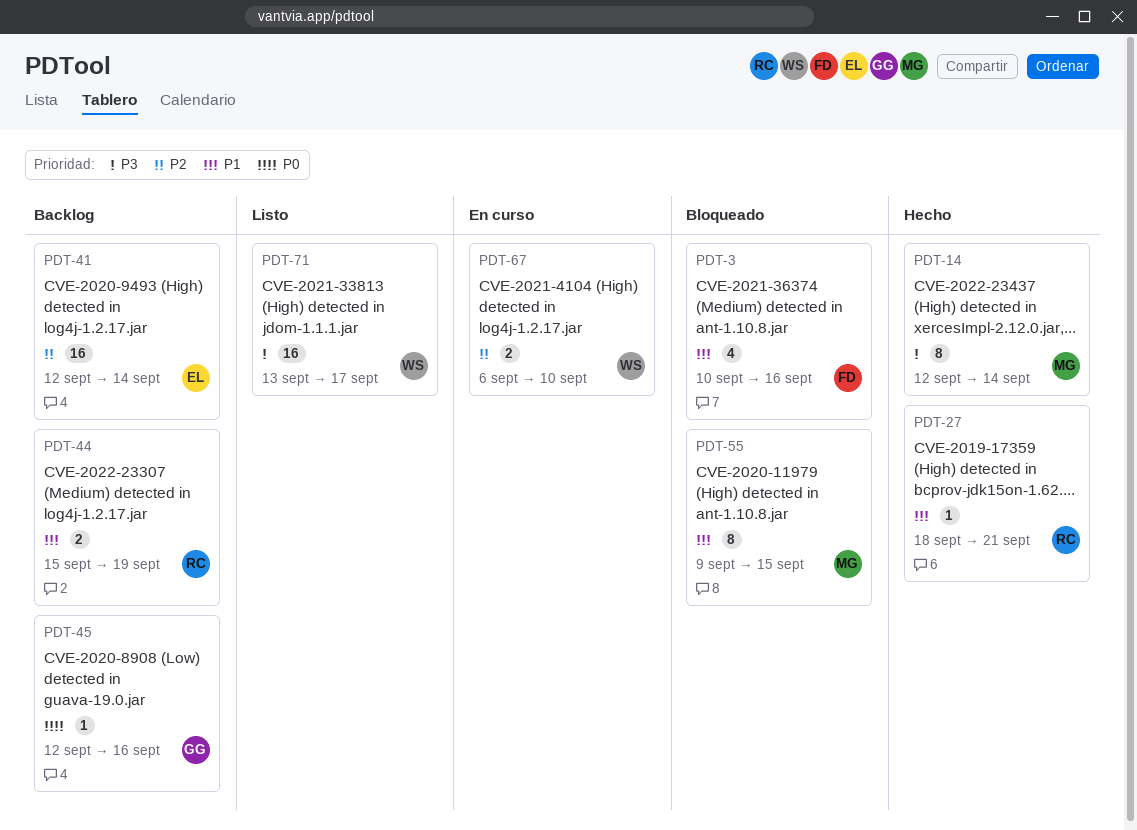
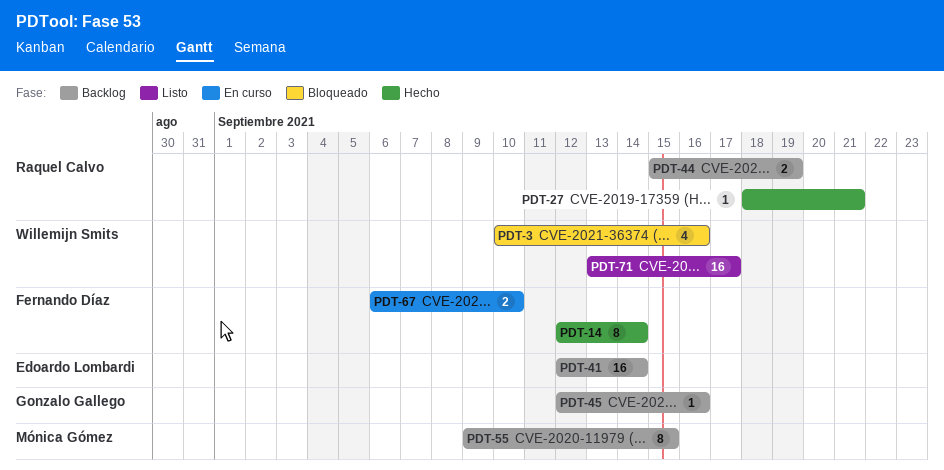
PDT-3, owner: Fernando Díaz -> Willemijn Smits
PDT-14, owner: Mónica Gómez -> Fernando Díaz
PDT-55, status: Bloqueado -> Backlog
PDT-67, owner: Willemijn Smits -> Fernando Díaz

